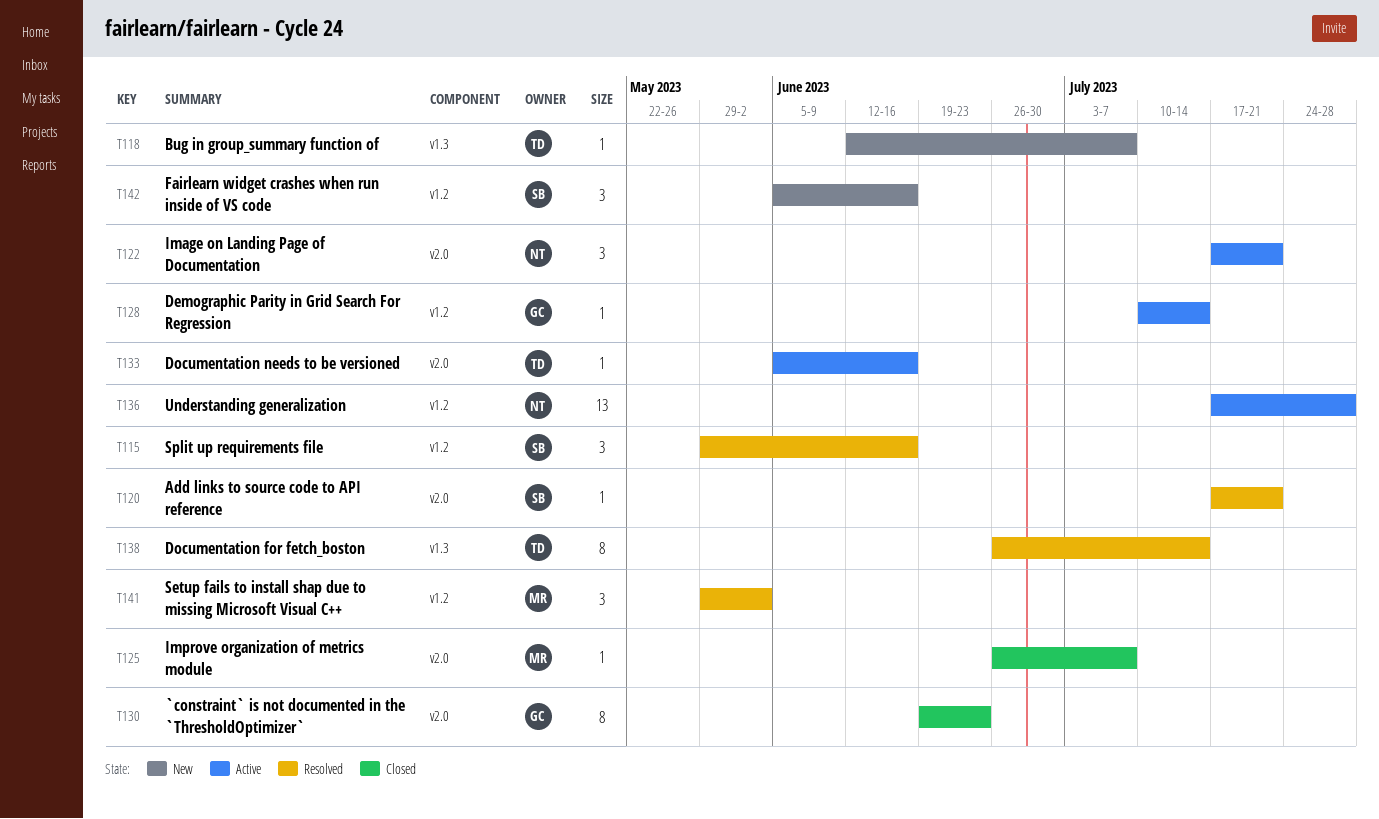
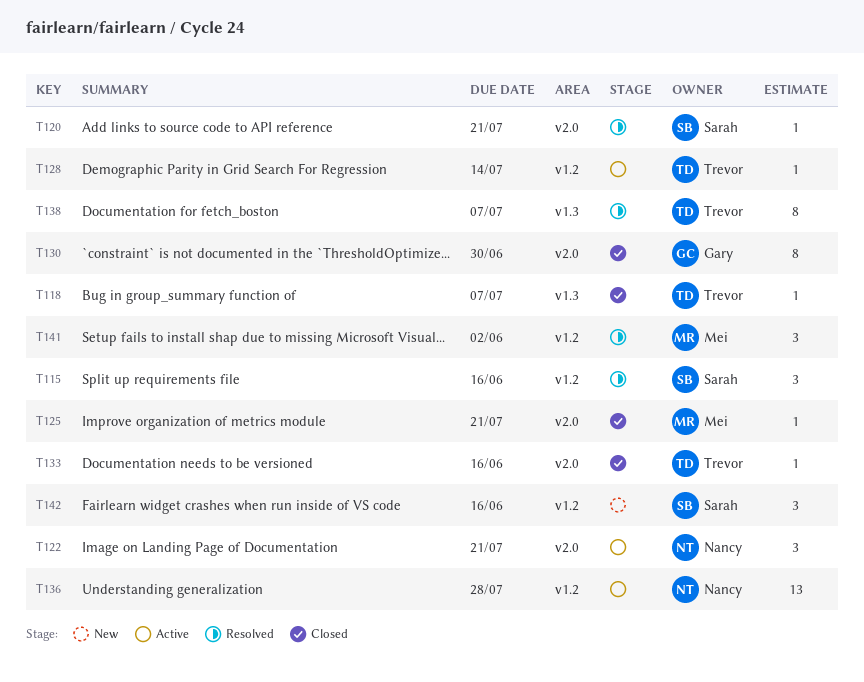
T118, status: New -> Closed
T125, due: Jul 7 -> Jul 21
T128, owner: Gary -> Trevor
T130, due: Jun 23 -> Jun 30
T133, status: Active -> Closed
T138, due: Jul 14 -> Jul 7

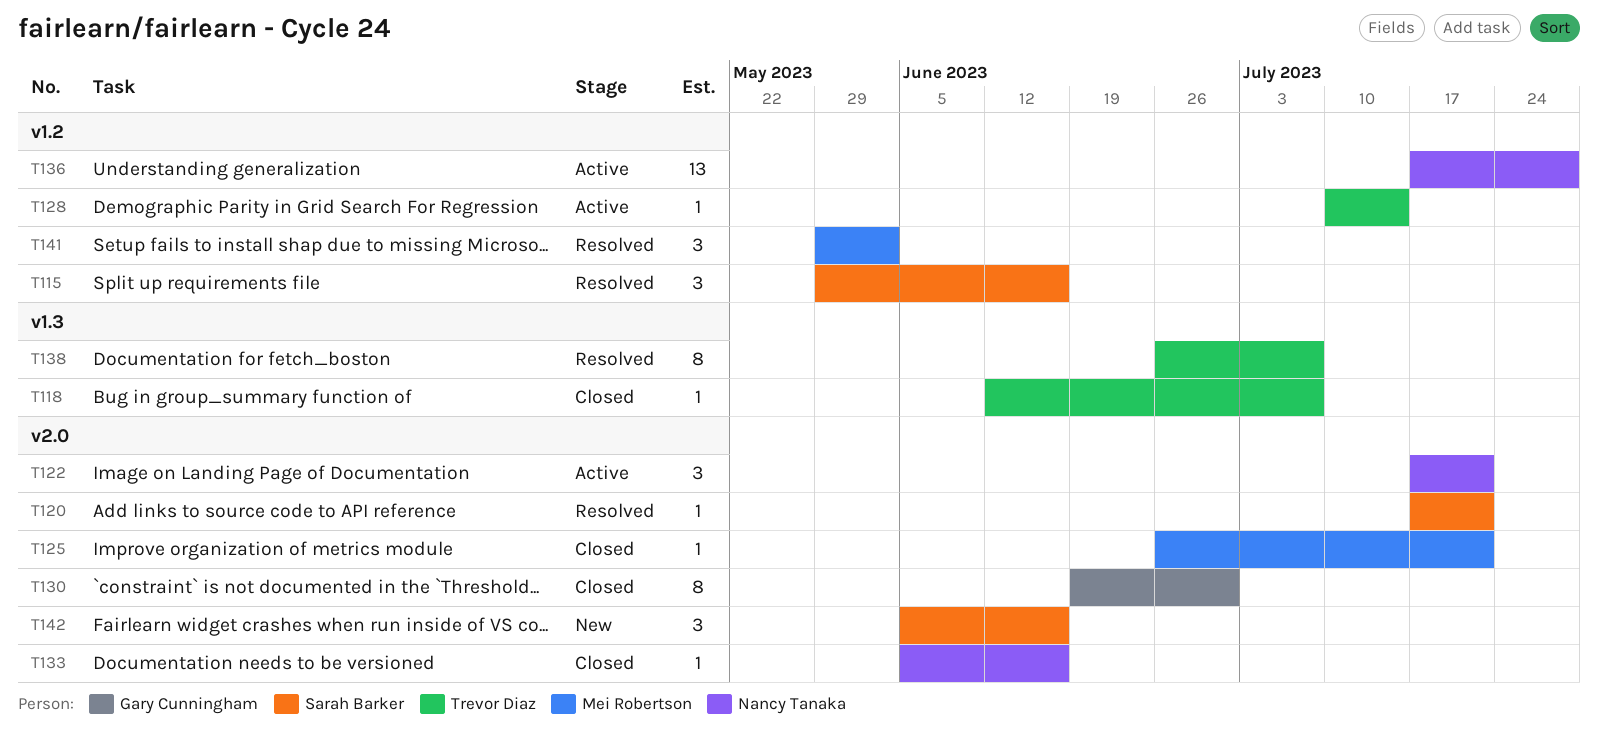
T133, owner: Trevor Diaz -> Nancy Tanaka
T142, label: v1.2 -> v2.0

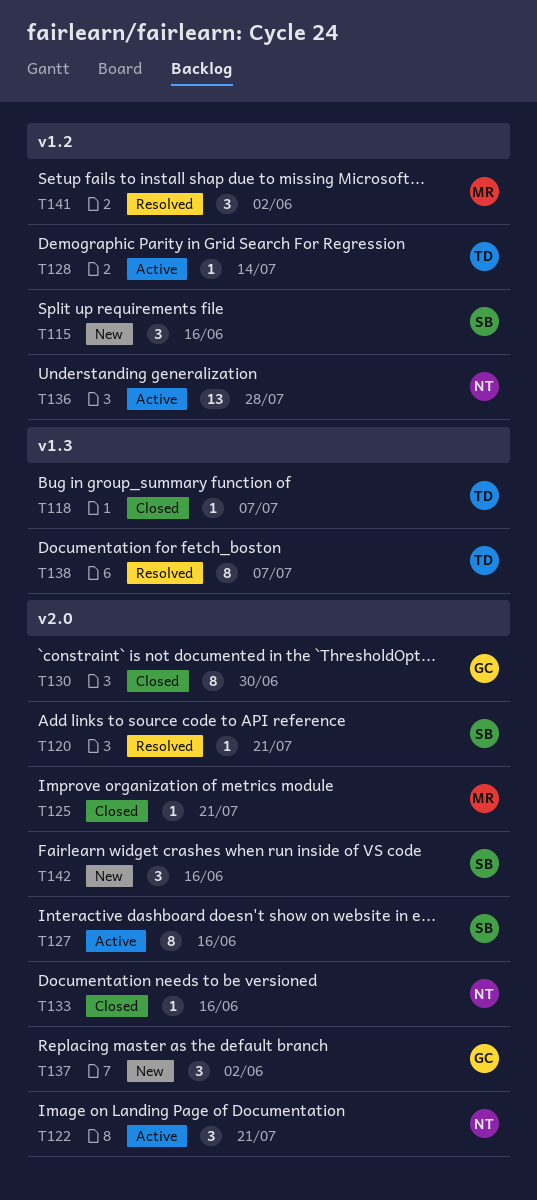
T115, status: Resolved -> New
T127: none -> present
T137: none -> present

